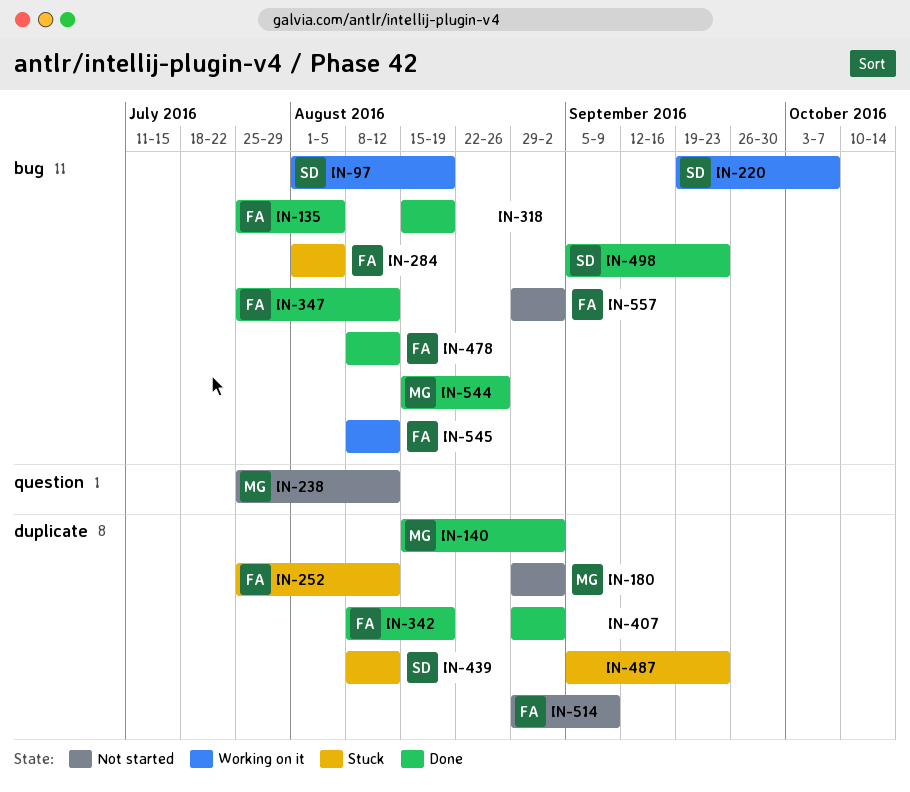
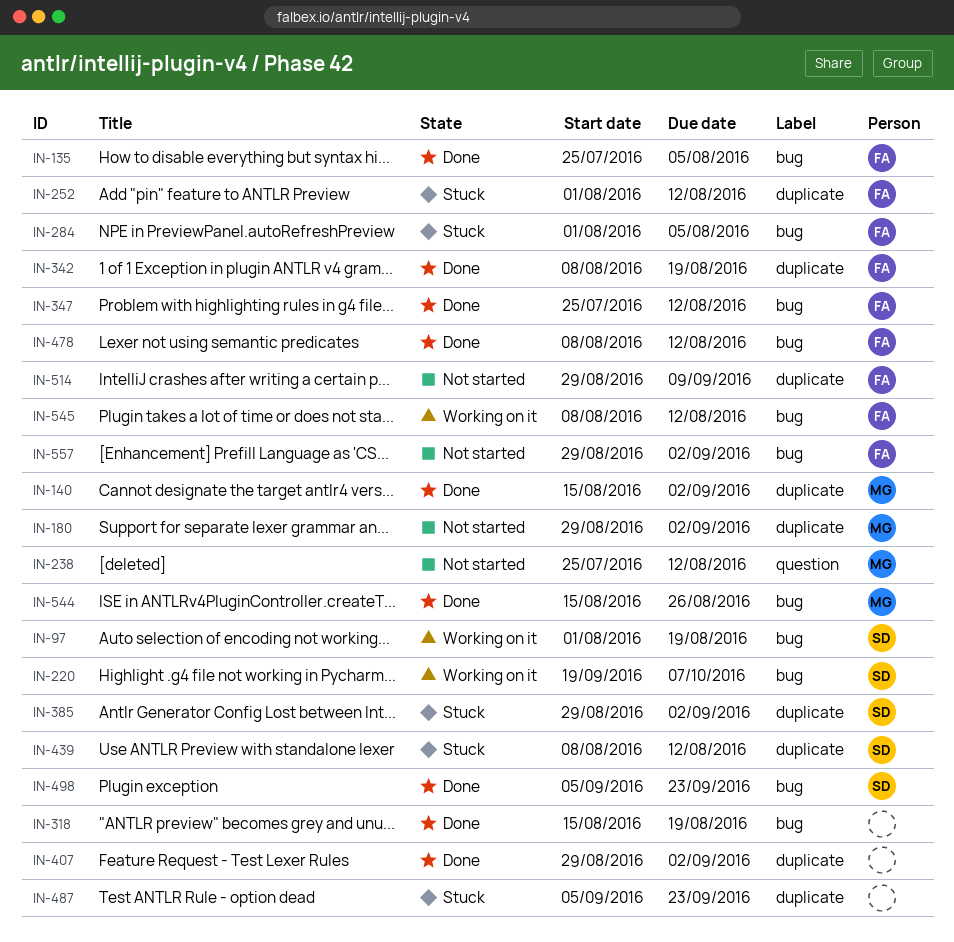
IN-252, start: Jul 25 -> Aug 1
IN-385: none -> present

